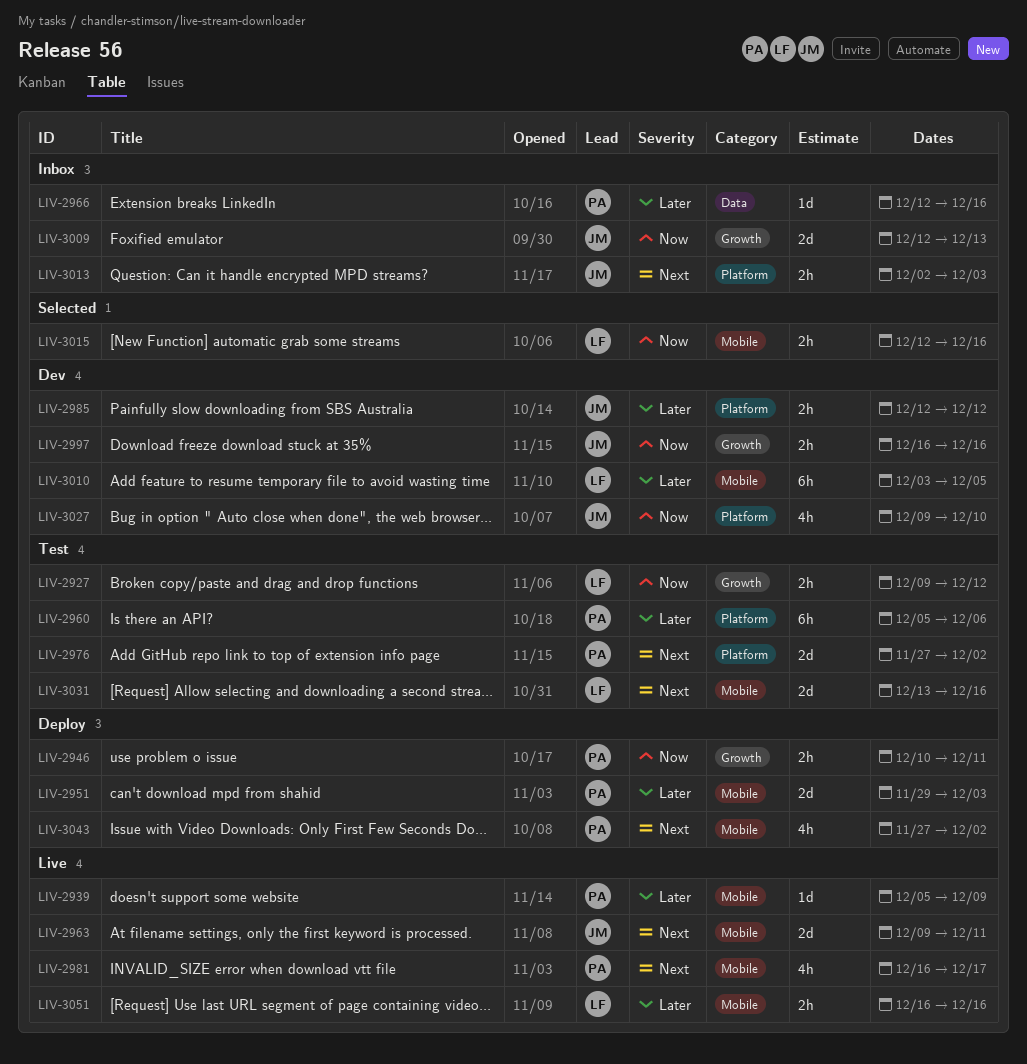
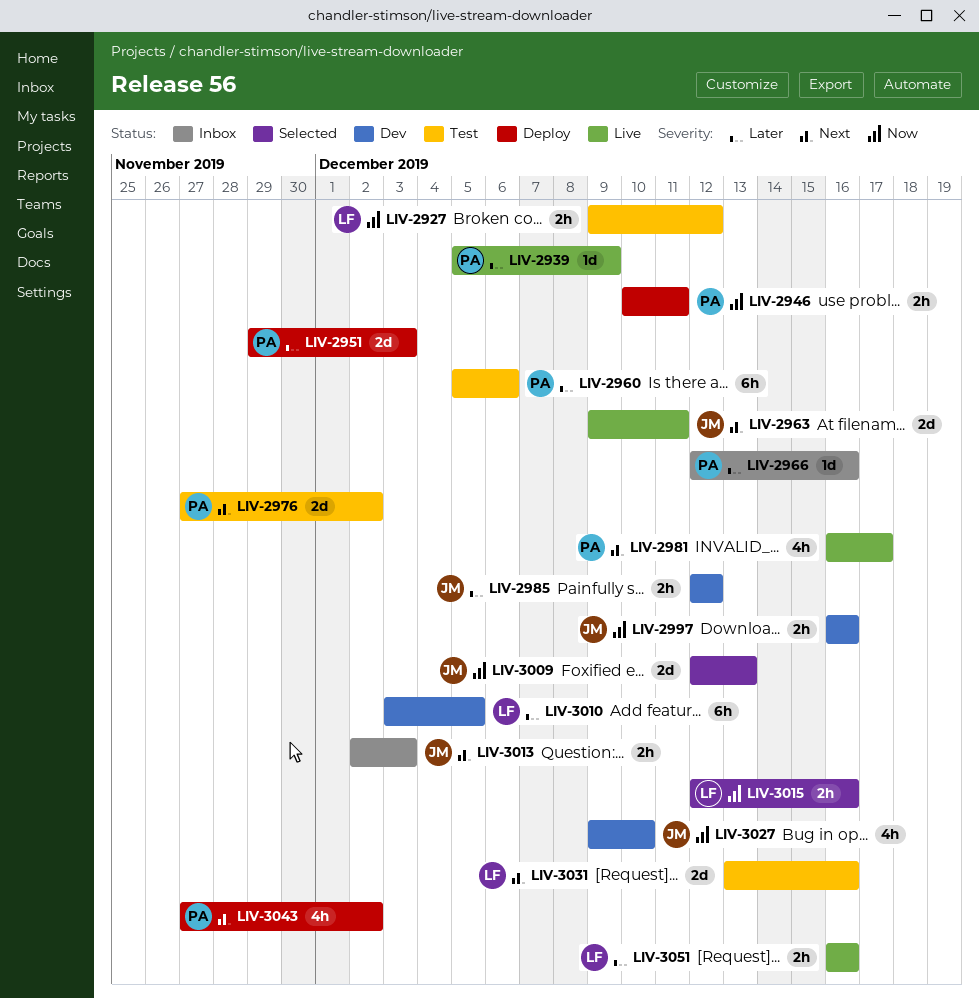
LIV-3009, status: Inbox -> Selected

